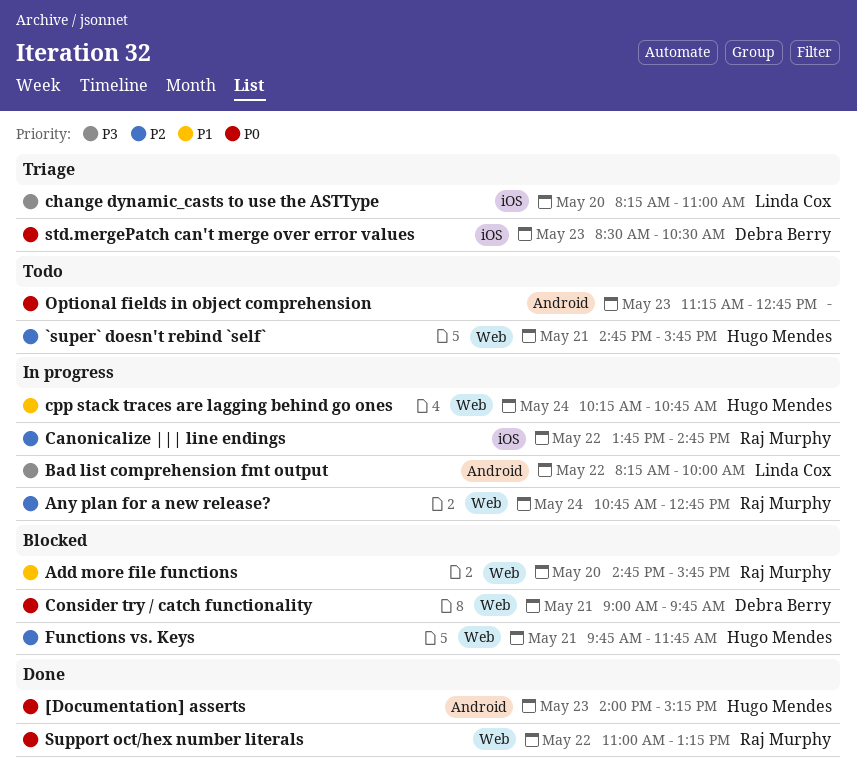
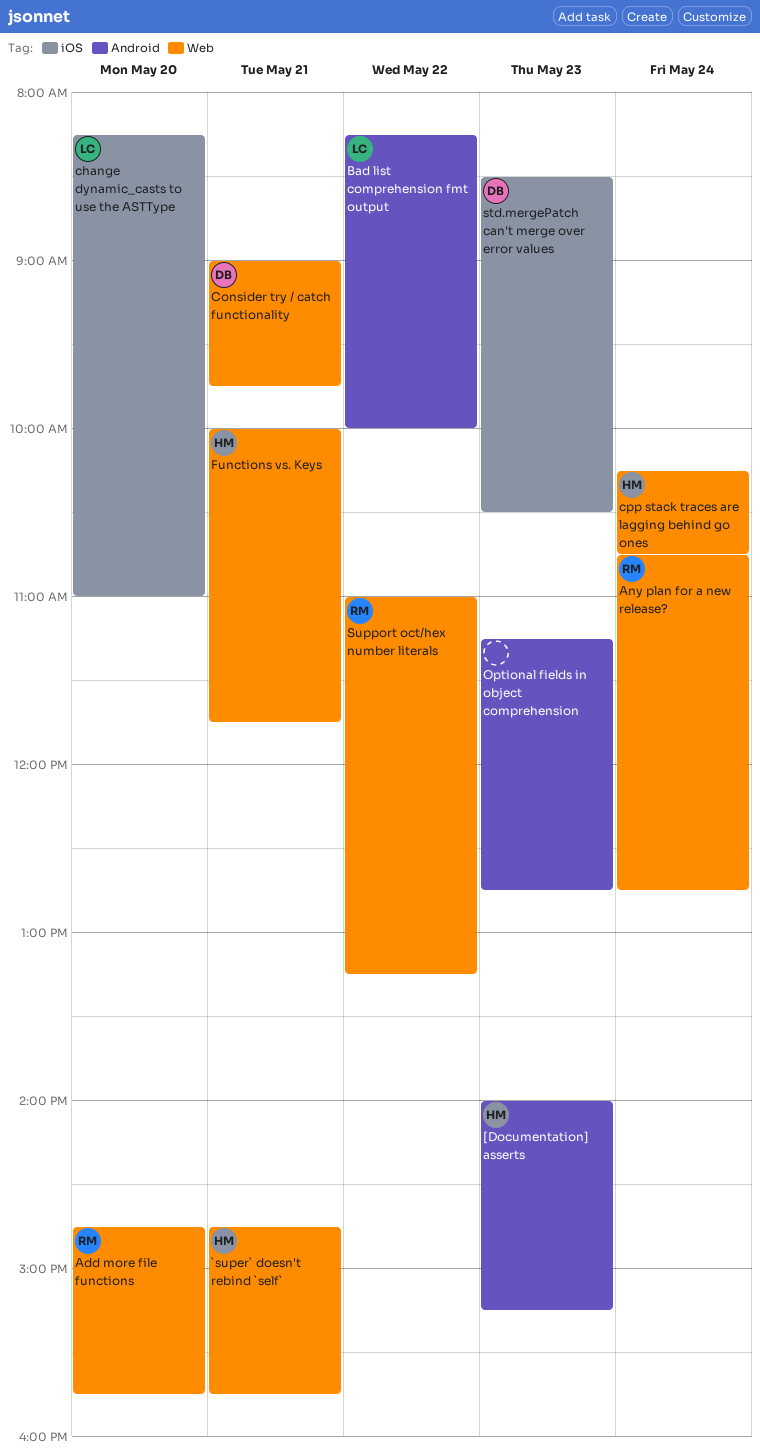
Canonicalize ||| line endings: present -> none
Functions vs. Keys, begins: 09:45 -> 10:00

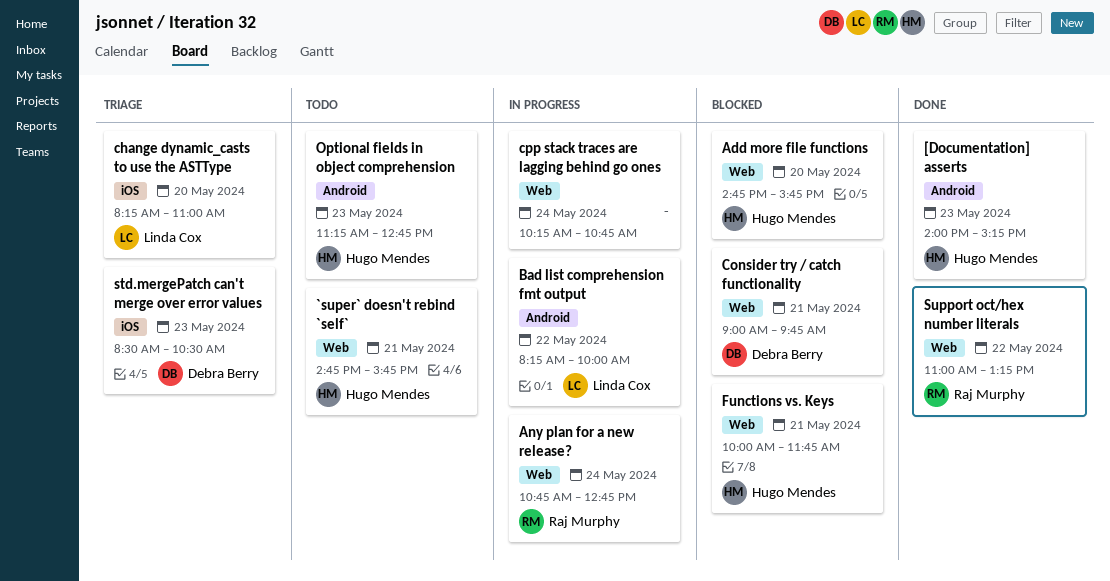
Add more file functions, owner: Raj Murphy -> Hugo Mendes
cpp stack traces are lagging behind go ones, owner: Hugo Mendes -> none
Optional fields in object comprehension, owner: none -> Hugo Mendes

